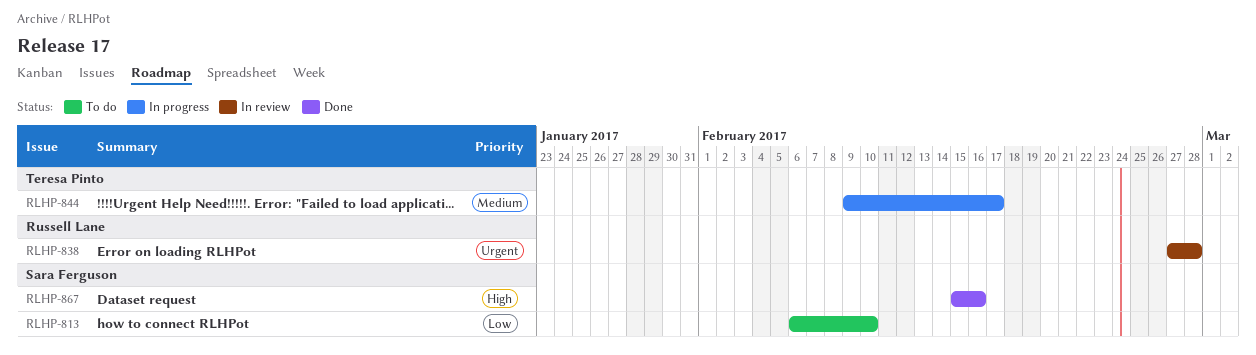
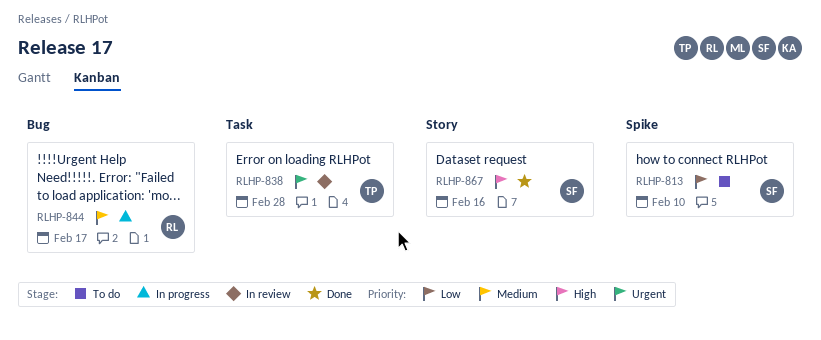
RLHP-838, owner: Russell Lane -> Teresa Pinto
RLHP-844, owner: Teresa Pinto -> Russell Lane

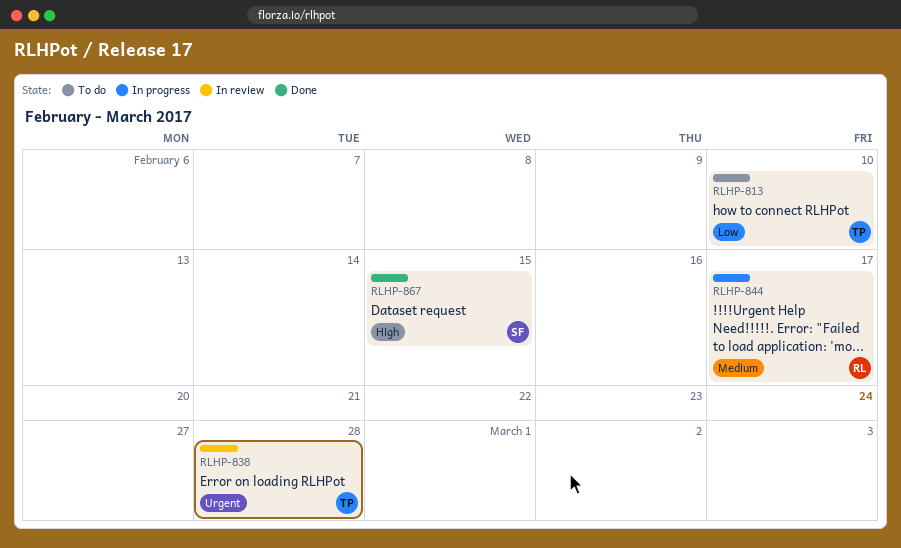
RLHP-813, owner: SF -> TP
RLHP-867, due: Feb 16 -> Feb 15

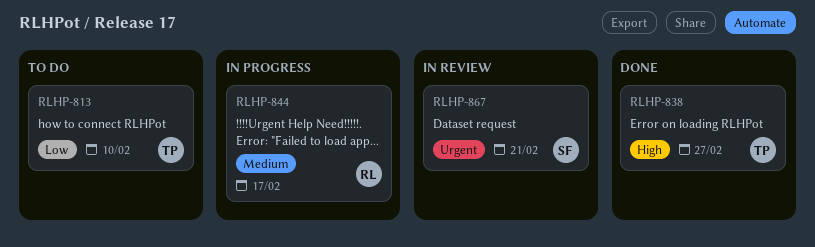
RLHP-838, status: In review -> Done
RLHP-838, priority: Urgent -> High
RLHP-838, due: Feb 28 -> Feb 27
RLHP-867, status: Done -> In review
RLHP-867, priority: High -> Urgent
RLHP-867, due: Feb 15 -> Feb 21

